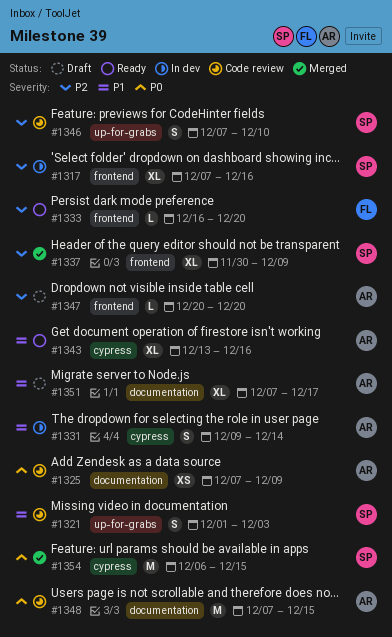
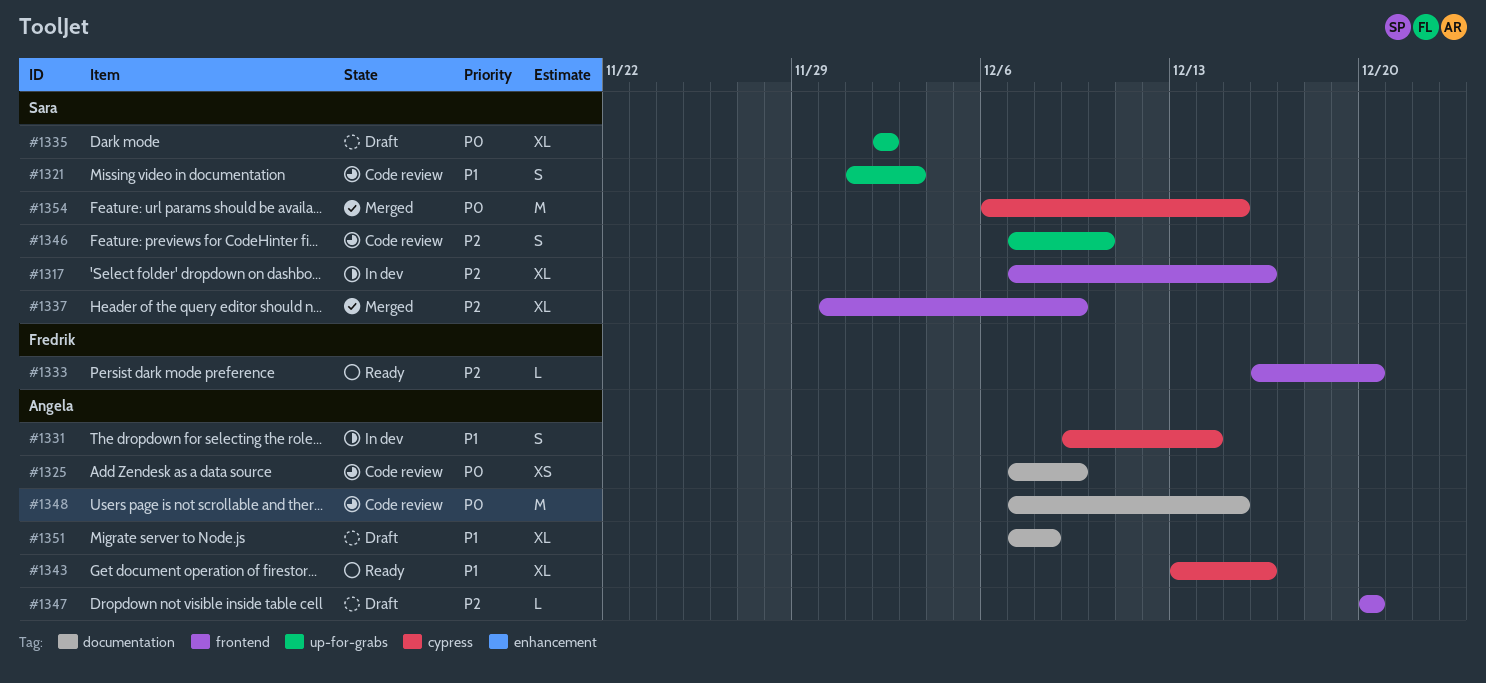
#1335: none -> present
#1351, due: Dec 17 -> Dec 8

